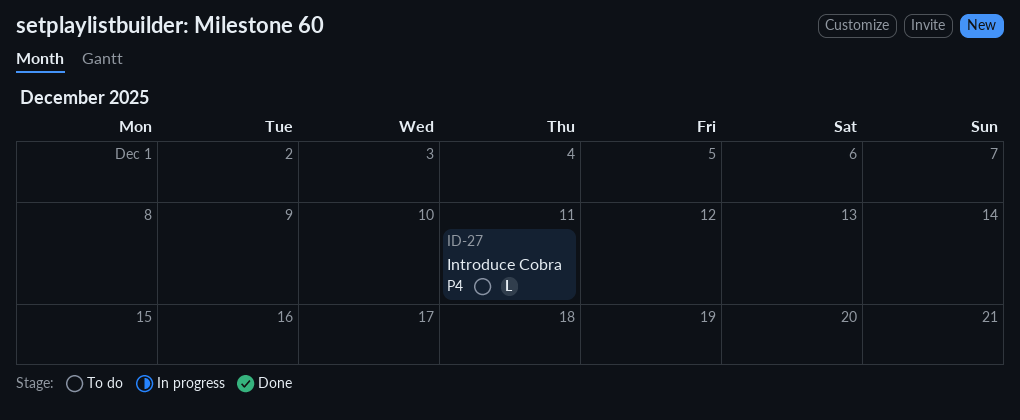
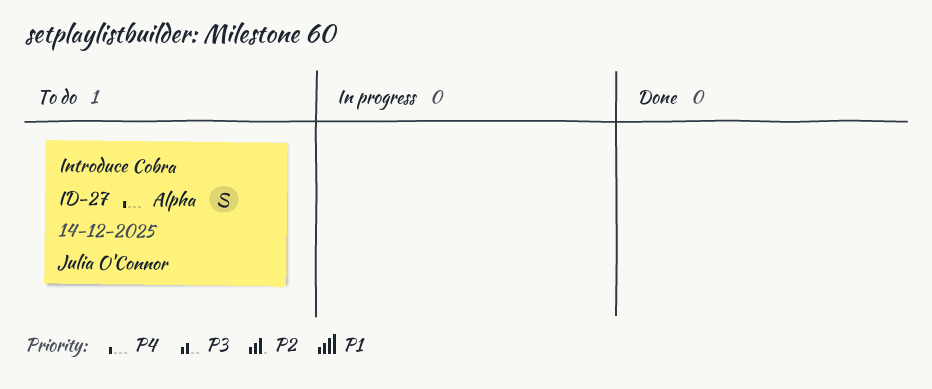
ID-27, estimate: L -> S
ID-27, due: Dec 11 -> Dec 14

